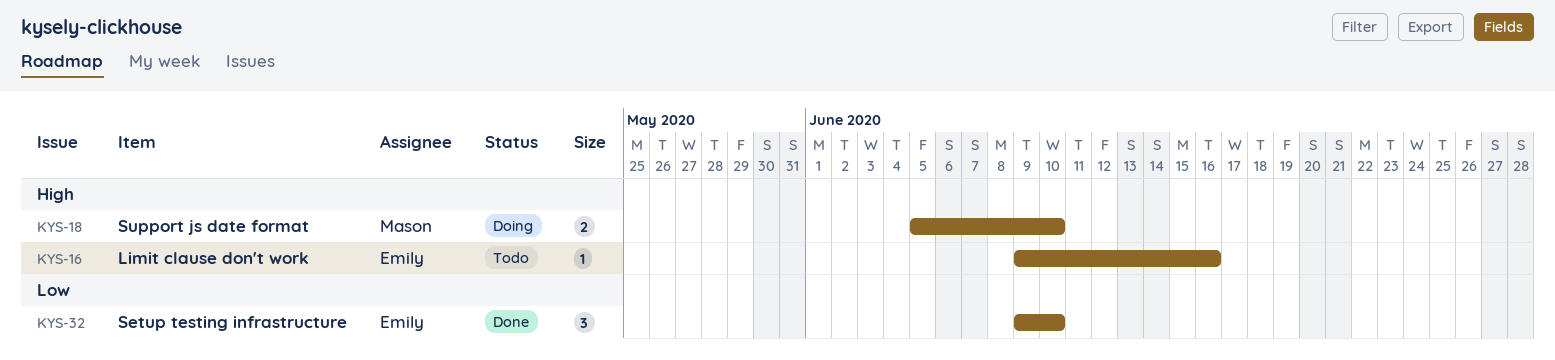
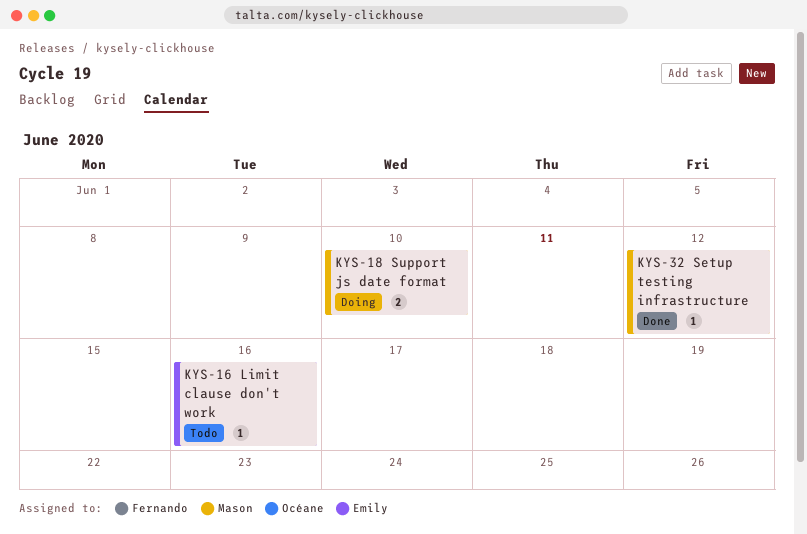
KYS-32, owner: Emily -> Mason
KYS-32, estimate: 3 -> 1
KYS-32, due: Jun 10 -> Jun 12

